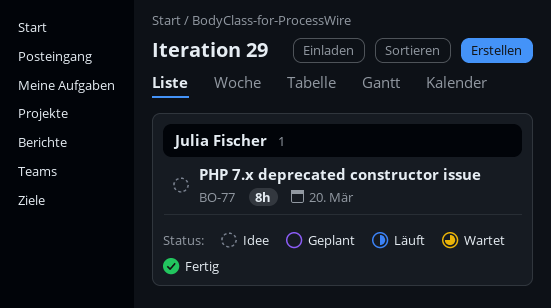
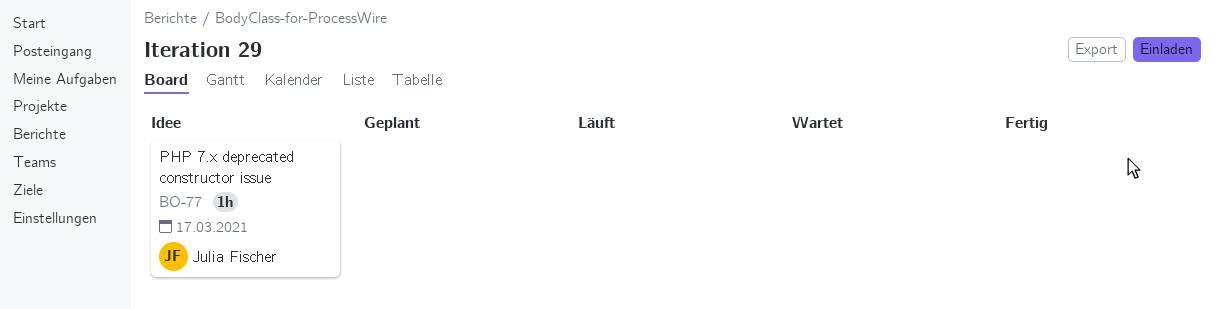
BO-77, estimate: 8h -> 1h
BO-77, due: Mar 20 -> Mar 17

